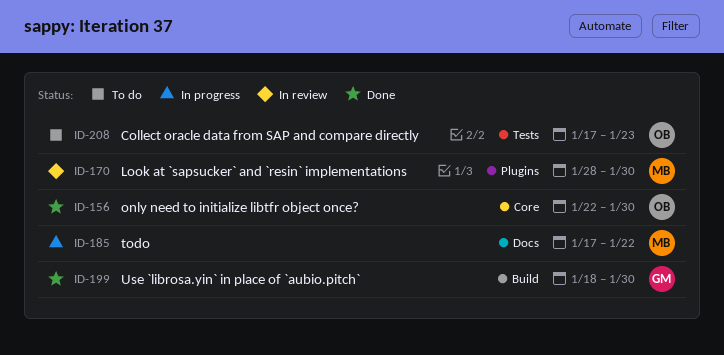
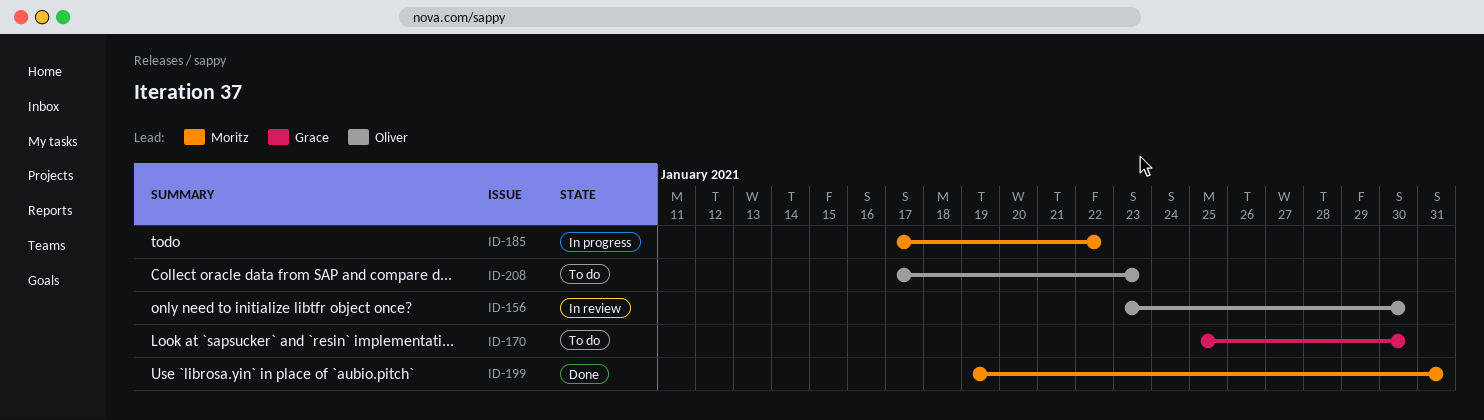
ID-156, status: Done -> In review
ID-156, start: Jan 22 -> Jan 23
ID-170, status: In review -> To do
ID-170, owner: Moritz -> Grace
ID-170, start: Jan 28 -> Jan 25
ID-199, owner: Grace -> Moritz
ID-199, start: Jan 18 -> Jan 19
ID-199, due: Jan 30 -> Jan 31

